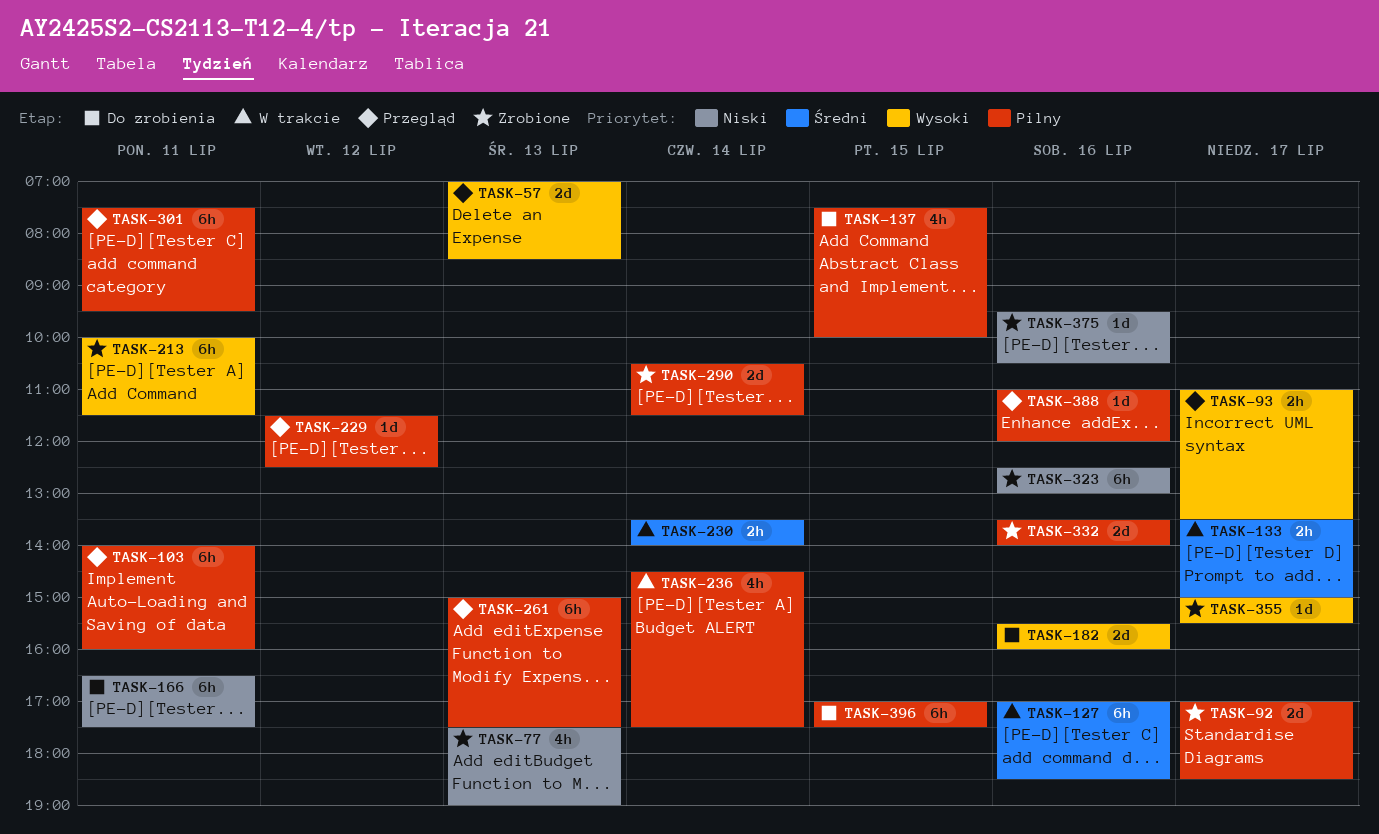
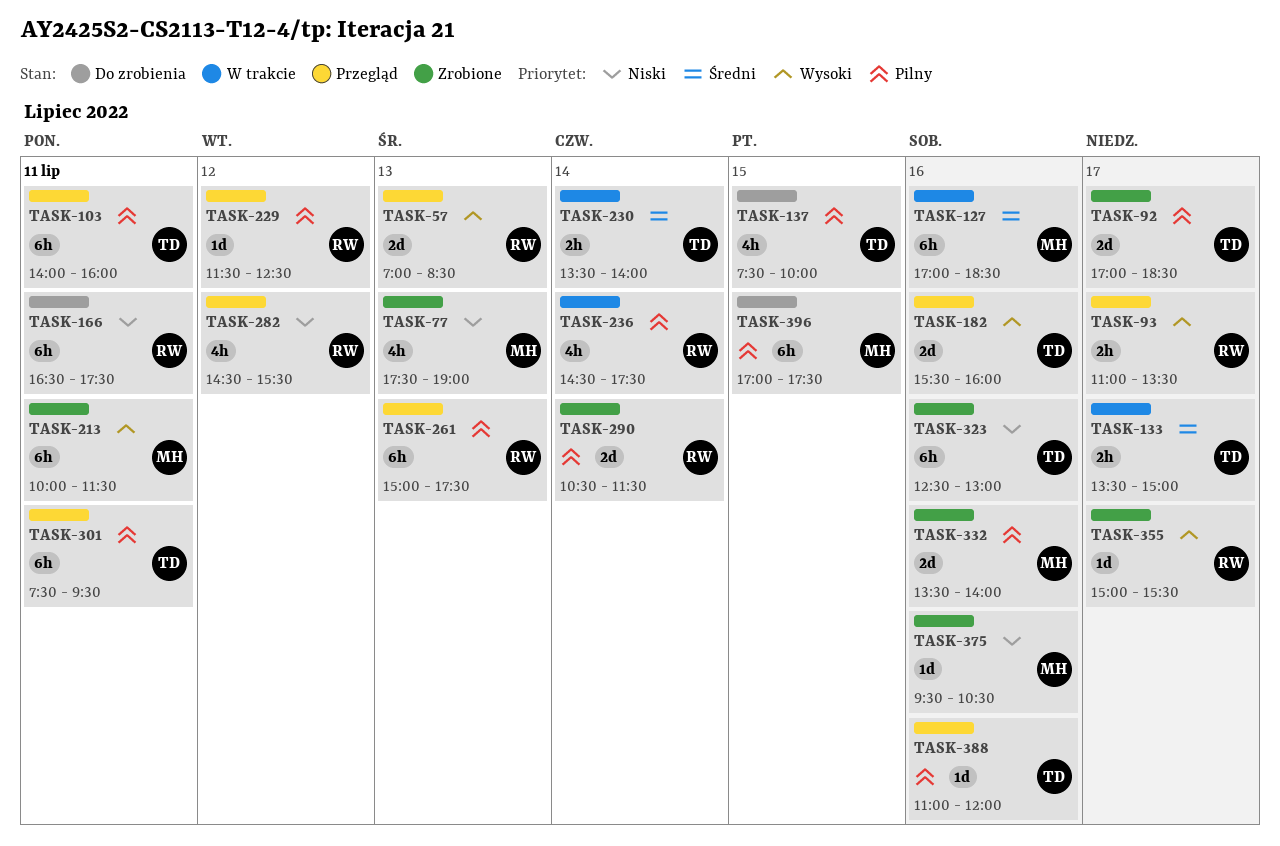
TASK-182, status: Do zrobienia -> Przegląd
TASK-282: none -> present

